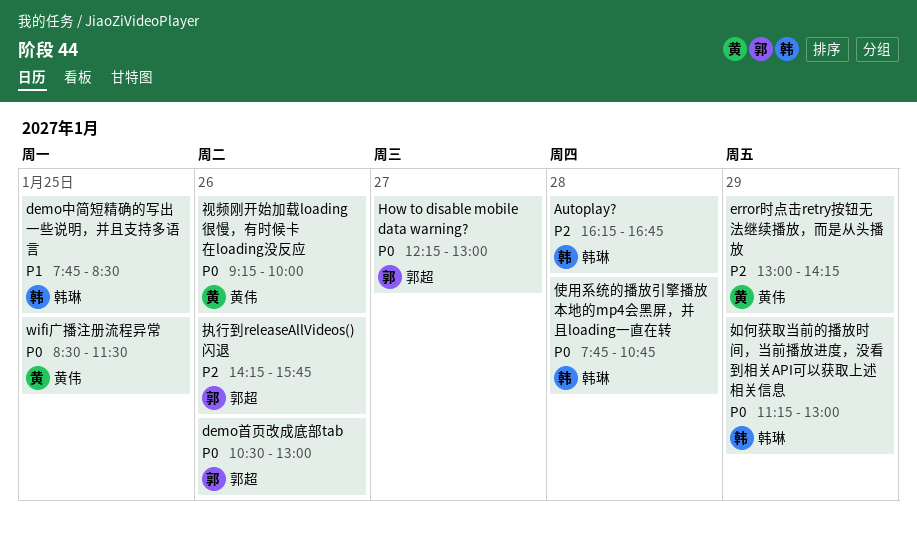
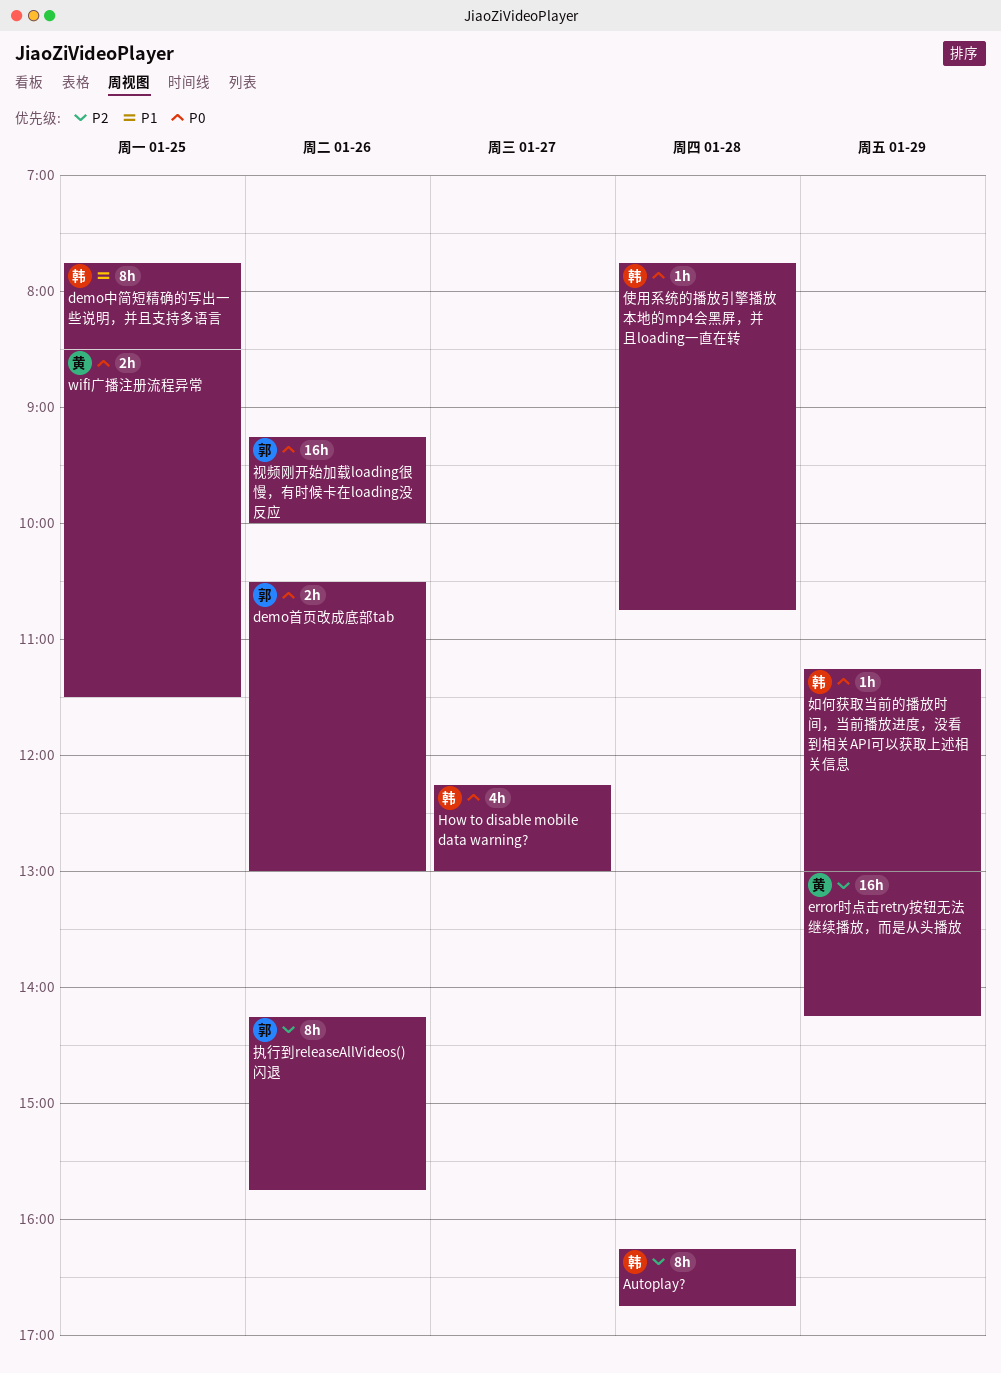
How to disable mobile data warning?, owner: 郭超 -> 韩琳
视频刚开始加载loading很慢，有时候卡在loading没反应, owner: 黄伟 -> 郭超

